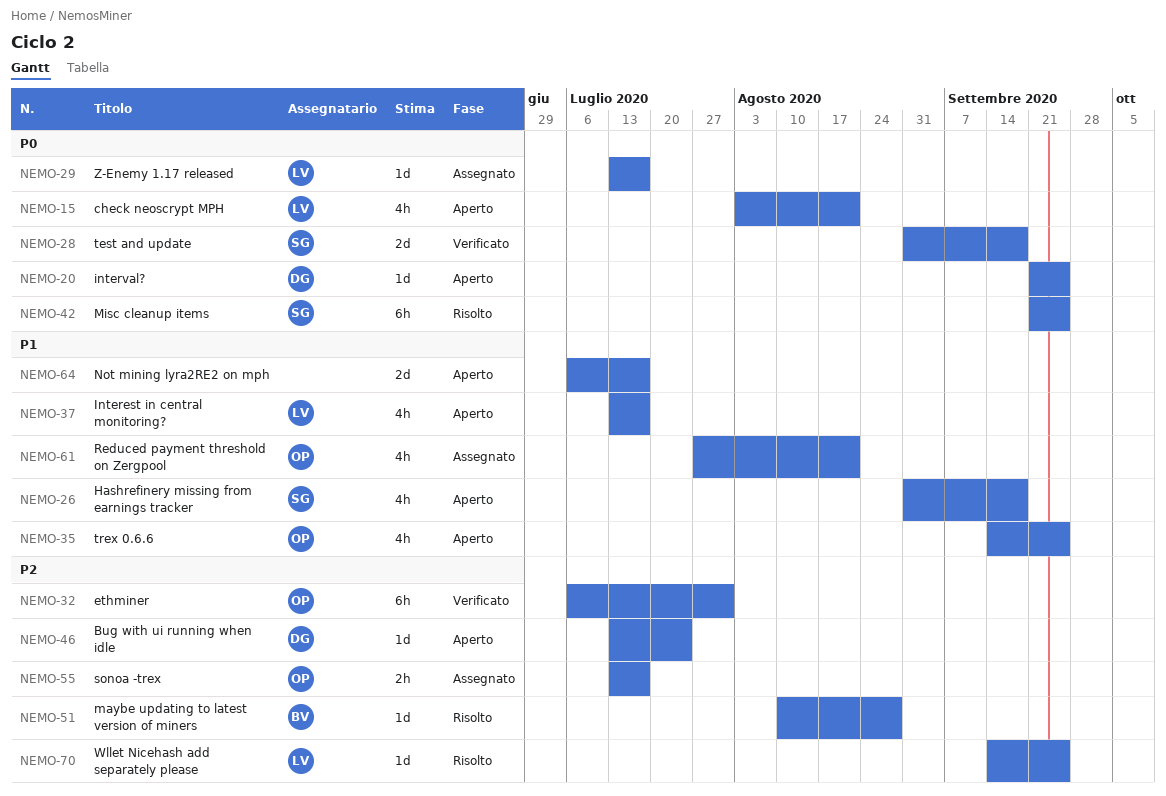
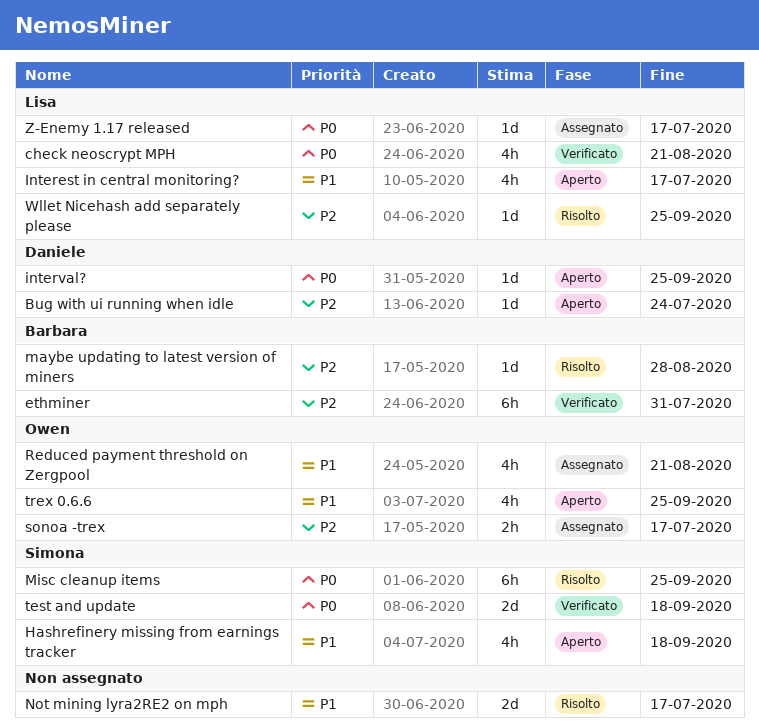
check neoscrypt MPH, status: Aperto -> Verificato
ethminer, owner: Owen -> Barbara
Not mining lyra2RE2 on mph, status: Aperto -> Risolto

